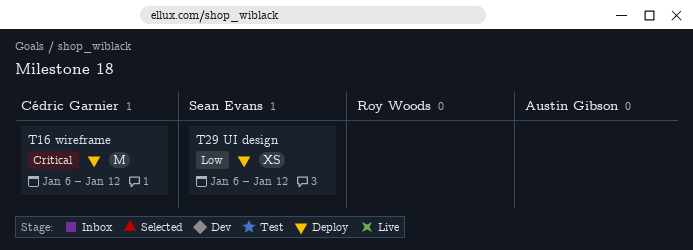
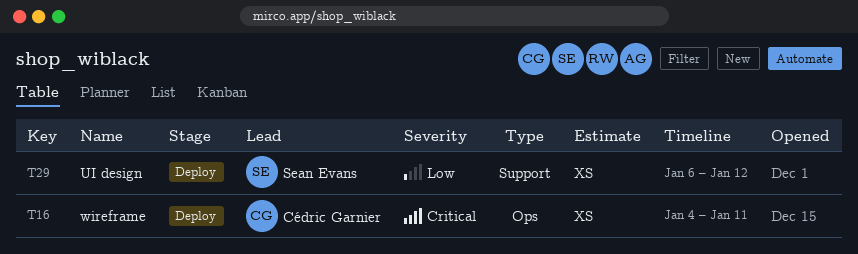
T16, estimate: M -> XS
T16, start: Jan 6 -> Jan 4
T16, due: Jan 12 -> Jan 11

